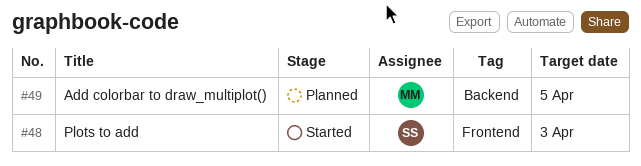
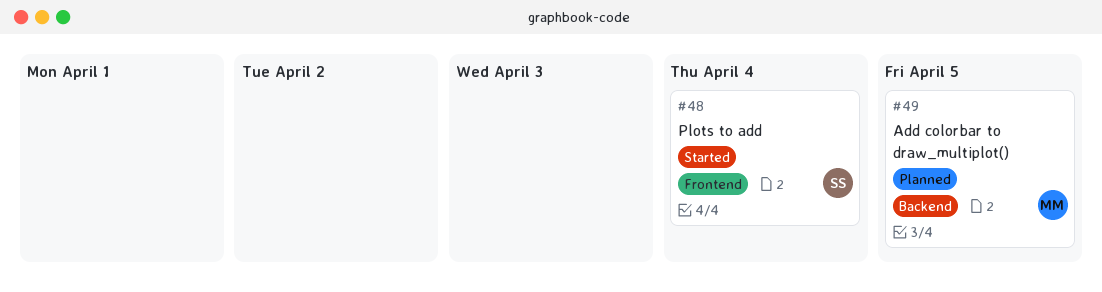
#48, due: Apr 3 -> Apr 4

